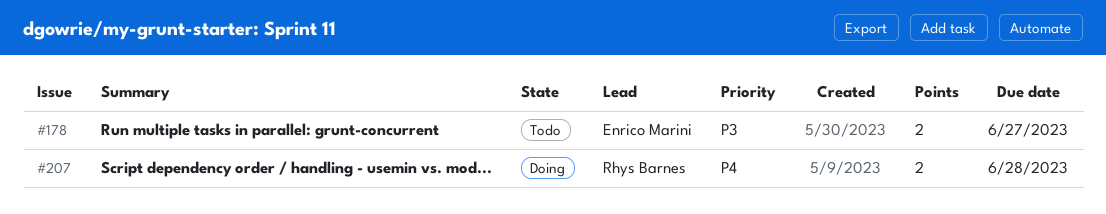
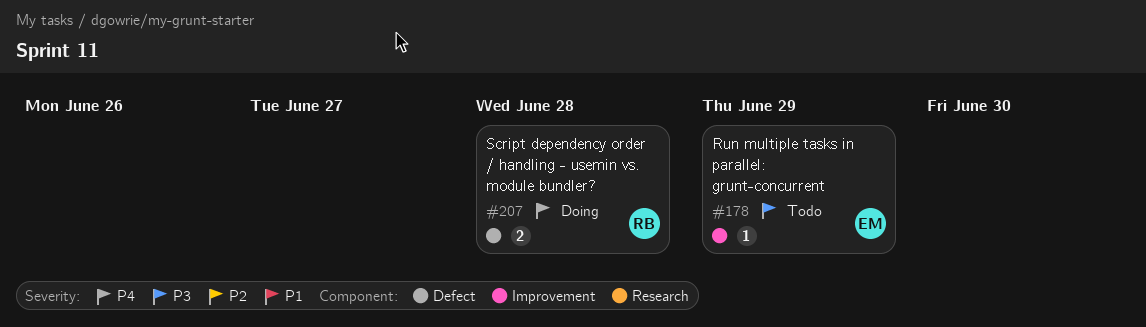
#178, estimate: 2 -> 1
#178, due: Jun 27 -> Jun 29

